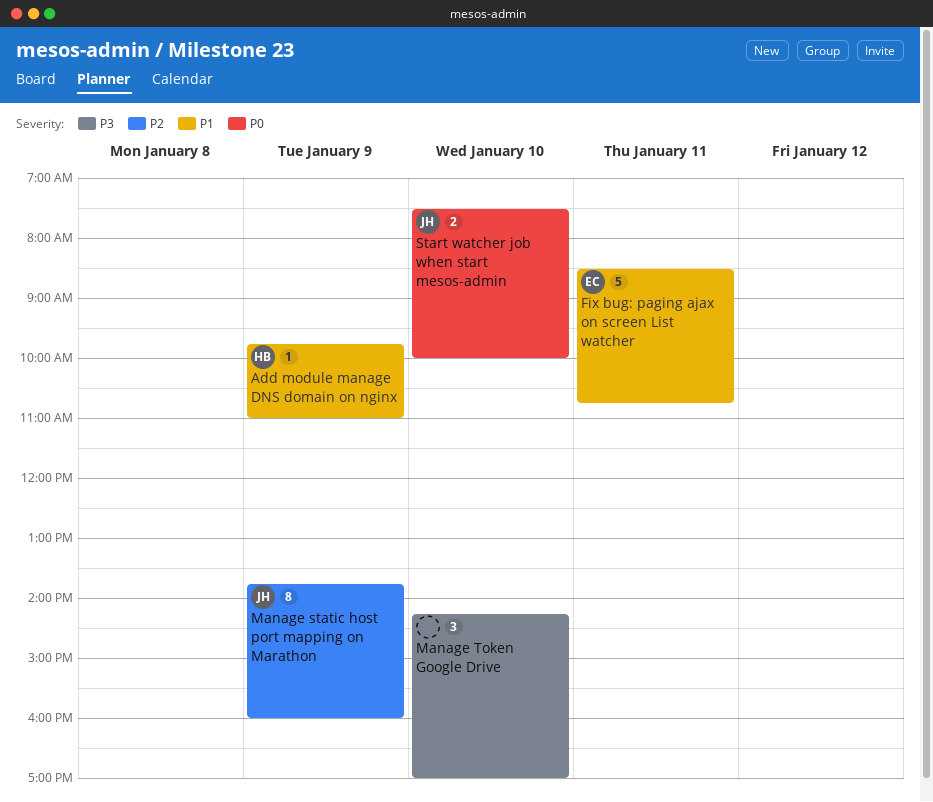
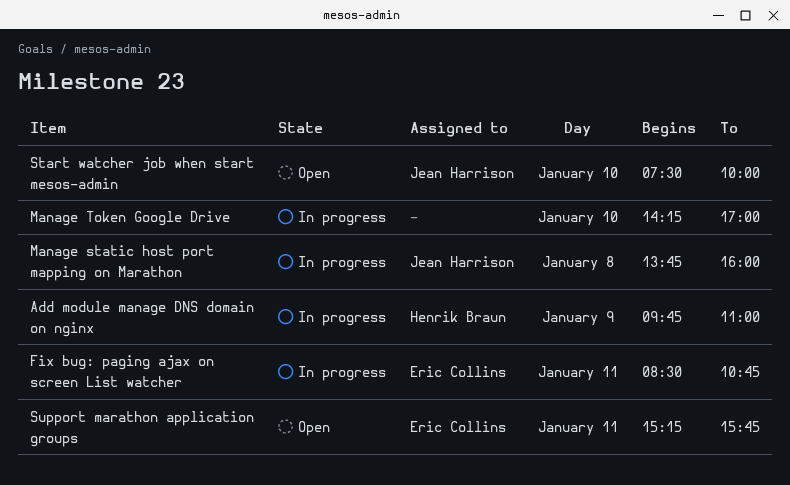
Manage static host port mapping on Marathon, day: Jan 9 -> Jan 8
Support marathon application groups: none -> present

